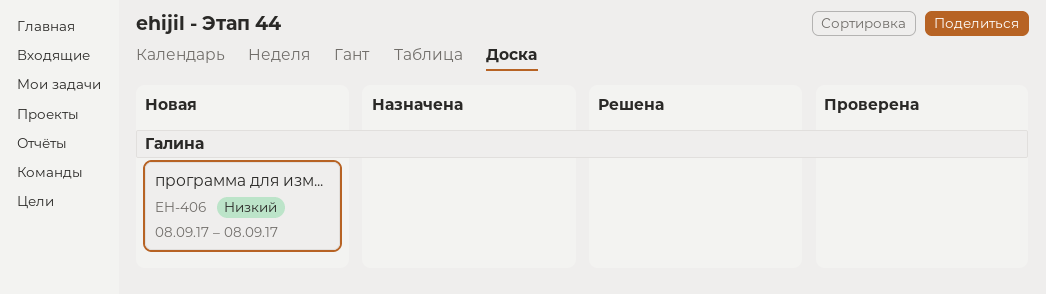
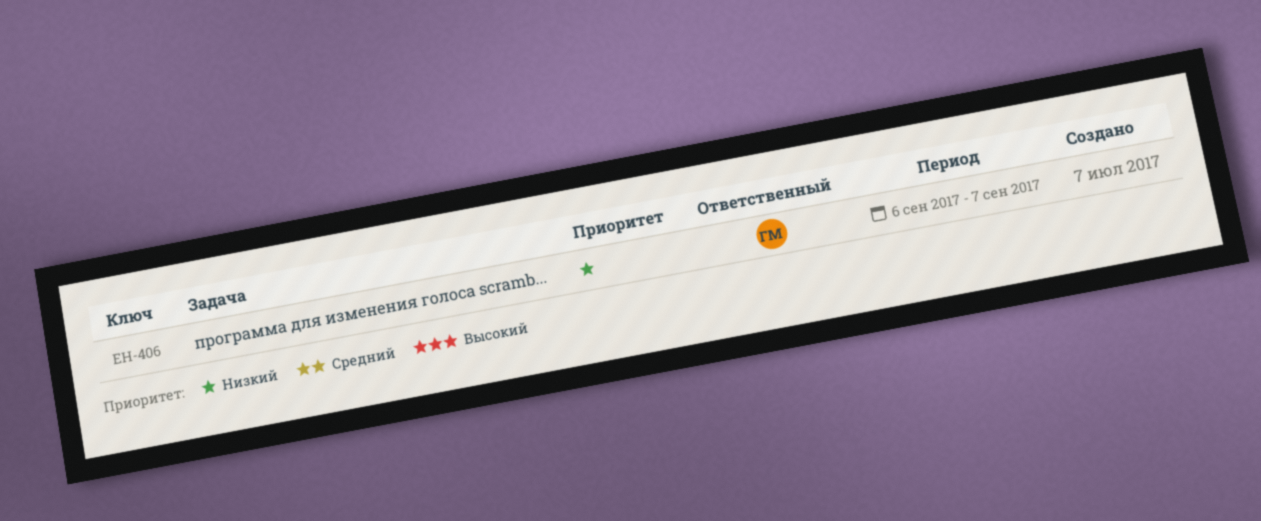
EH-406, start: Sep 8 -> Sep 6
EH-406, due: Sep 8 -> Sep 7

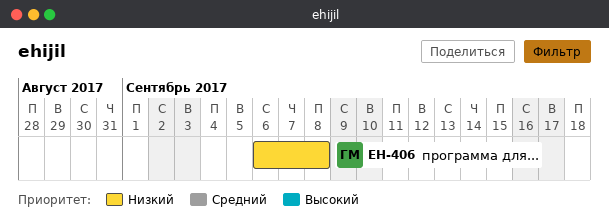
EH-406, due: Sep 7 -> Sep 8

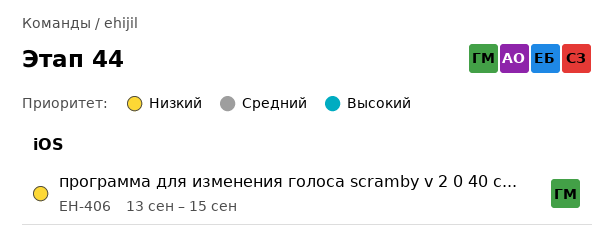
EH-406, start: Sep 6 -> Sep 13
EH-406, due: Sep 8 -> Sep 15

